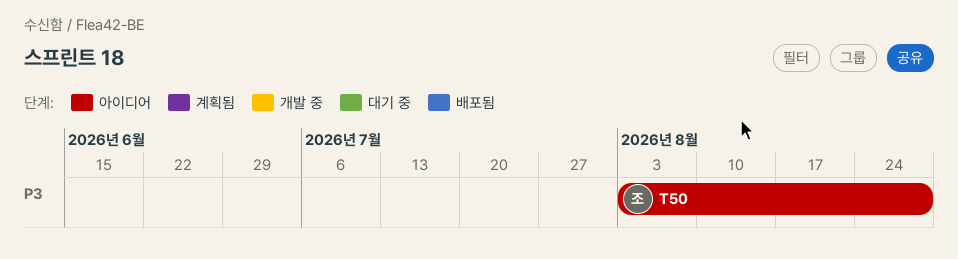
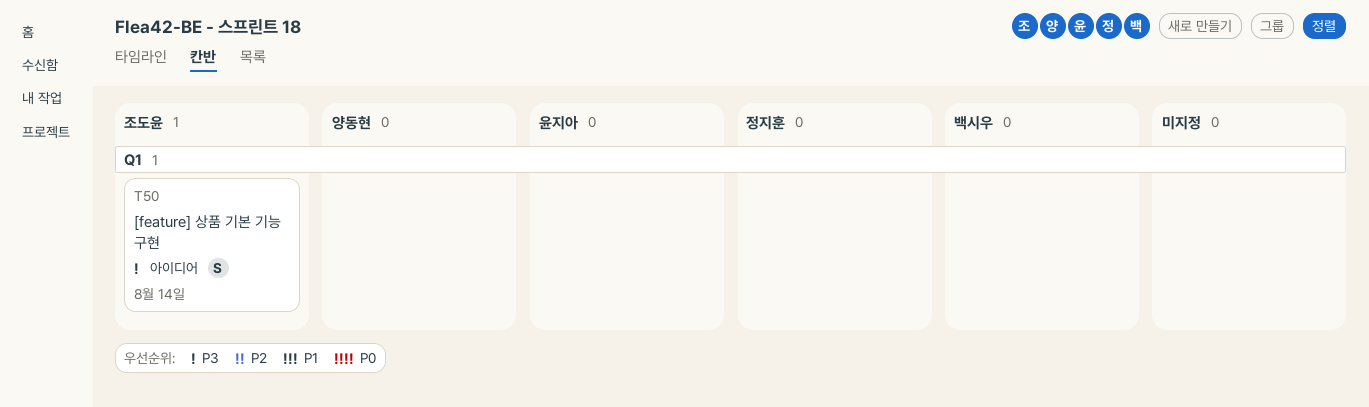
T50, due: Aug 28 -> Aug 14

